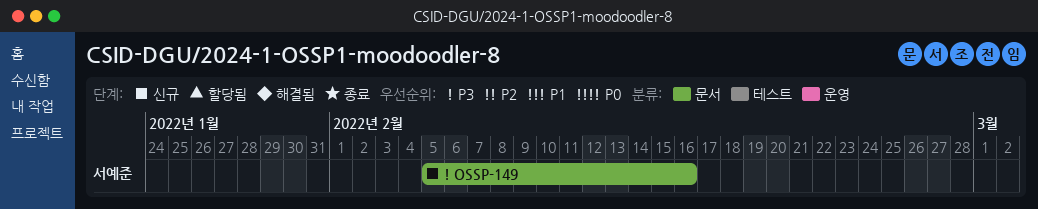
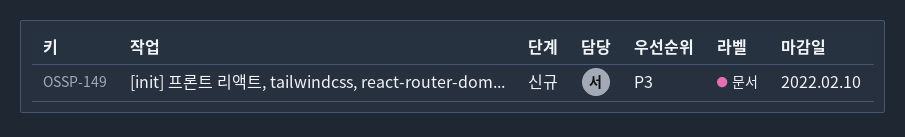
OSSP-149, due: Feb 16 -> Feb 10

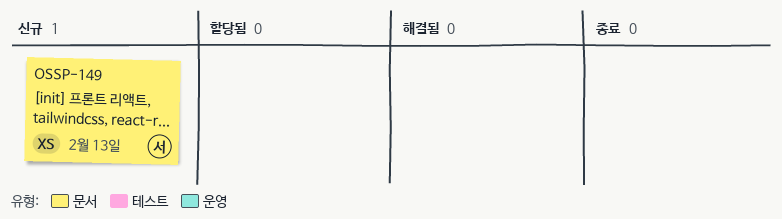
OSSP-149, due: Feb 10 -> Feb 13

